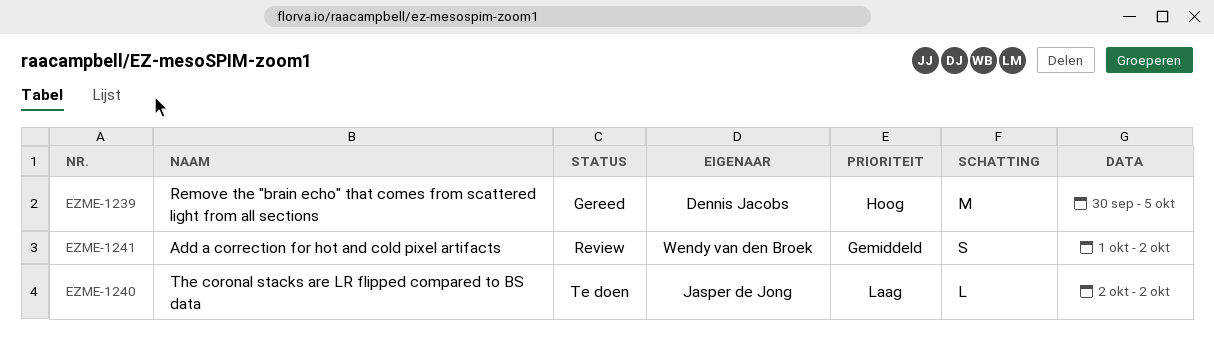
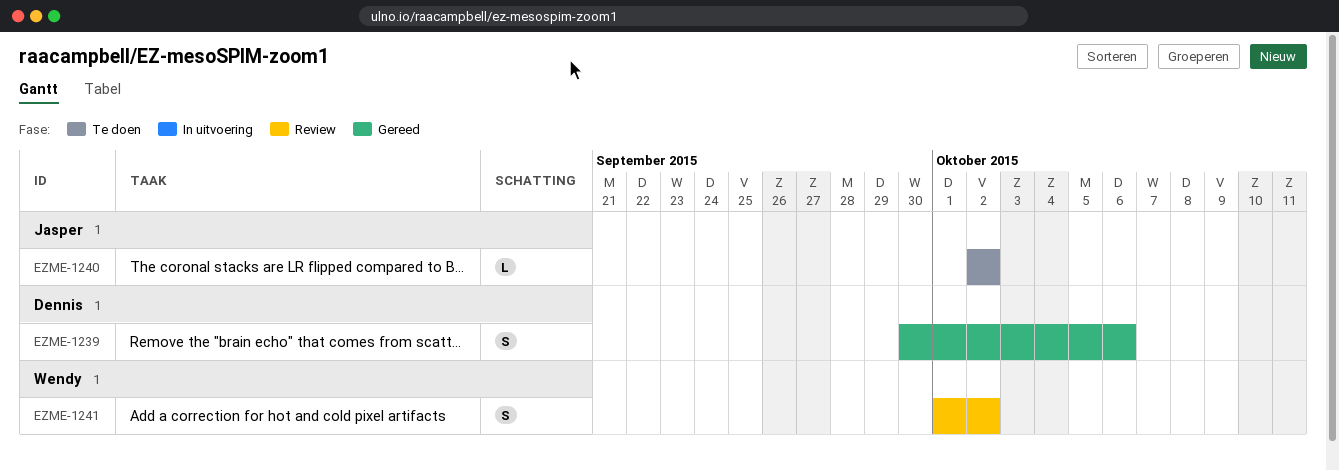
EZME-1239, estimate: M -> S
EZME-1239, due: Oct 5 -> Oct 6

